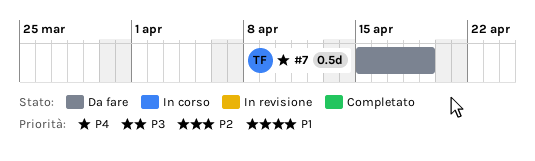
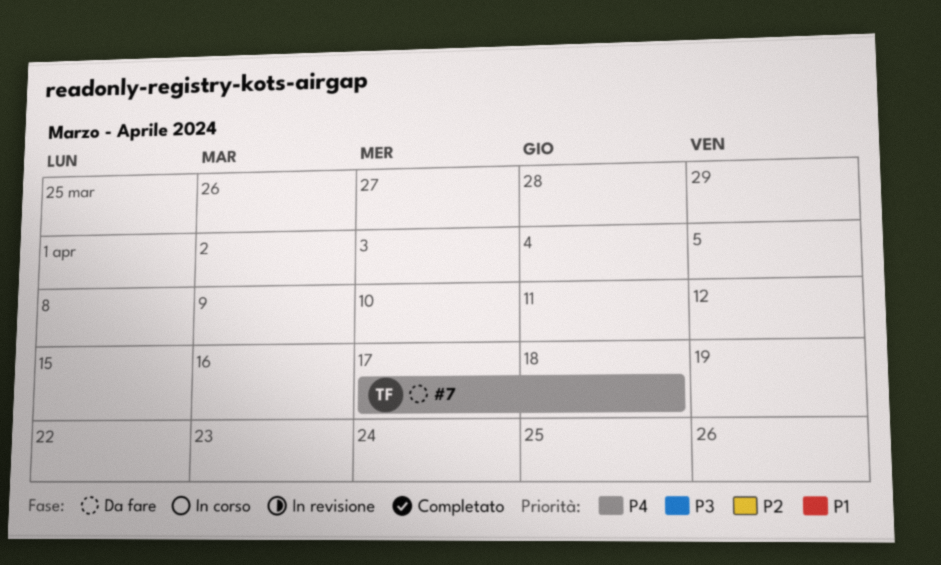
#7, start: Apr 15 -> Apr 17
#7, due: Apr 19 -> Apr 18

